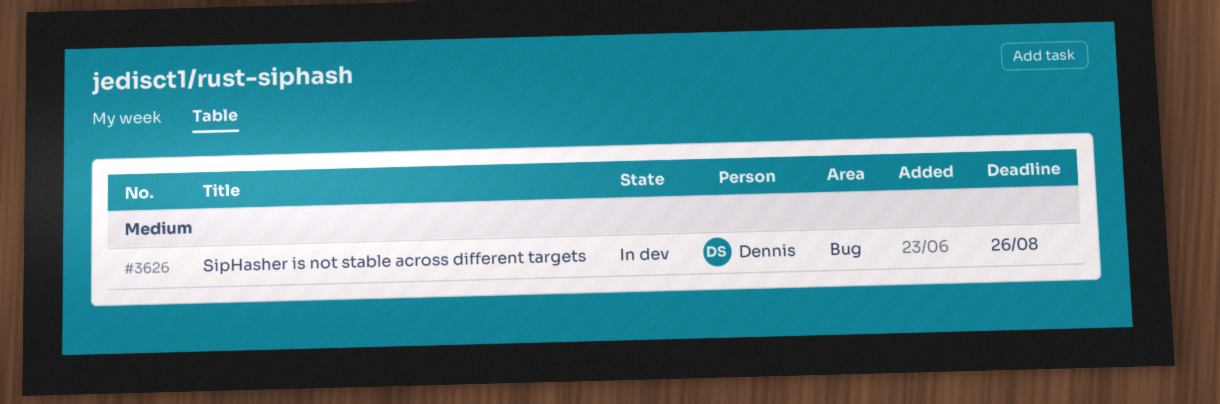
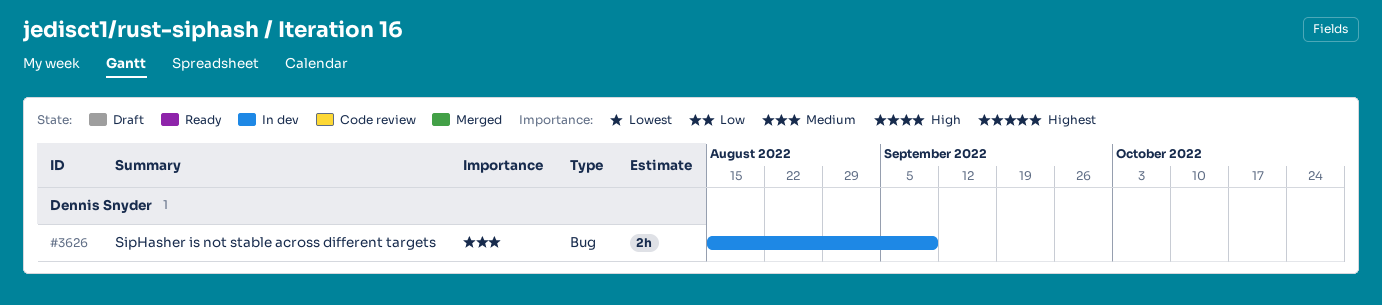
#3626, due: Aug 26 -> Sep 9

